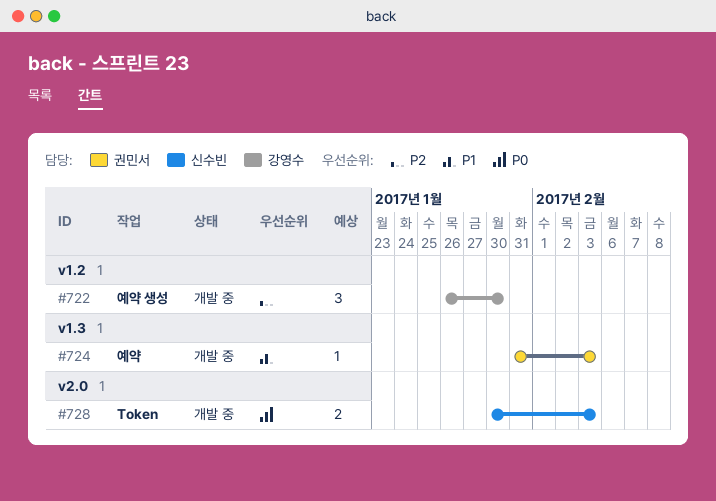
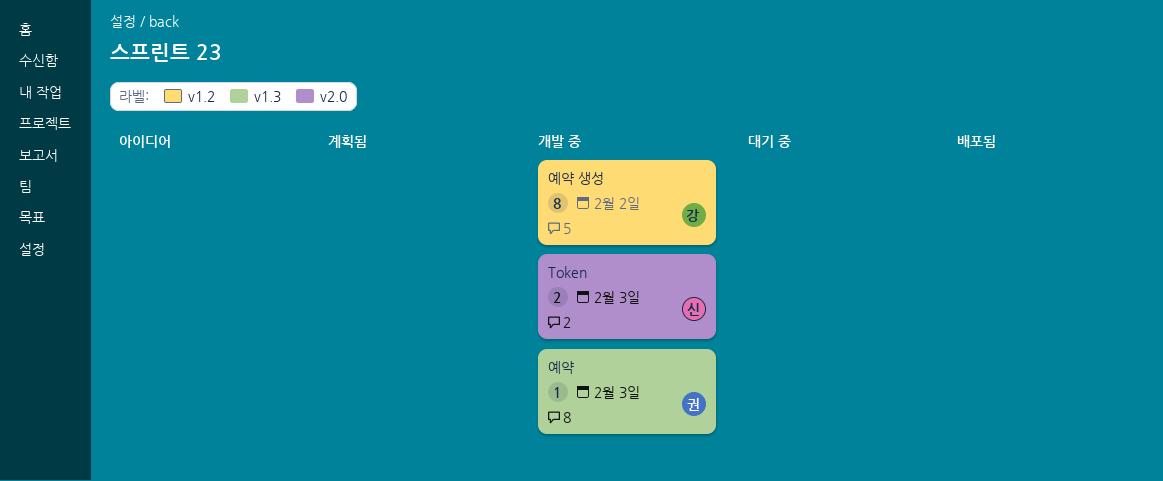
예약 생성, estimate: 3 -> 8
예약 생성, due: Jan 30 -> Feb 2

